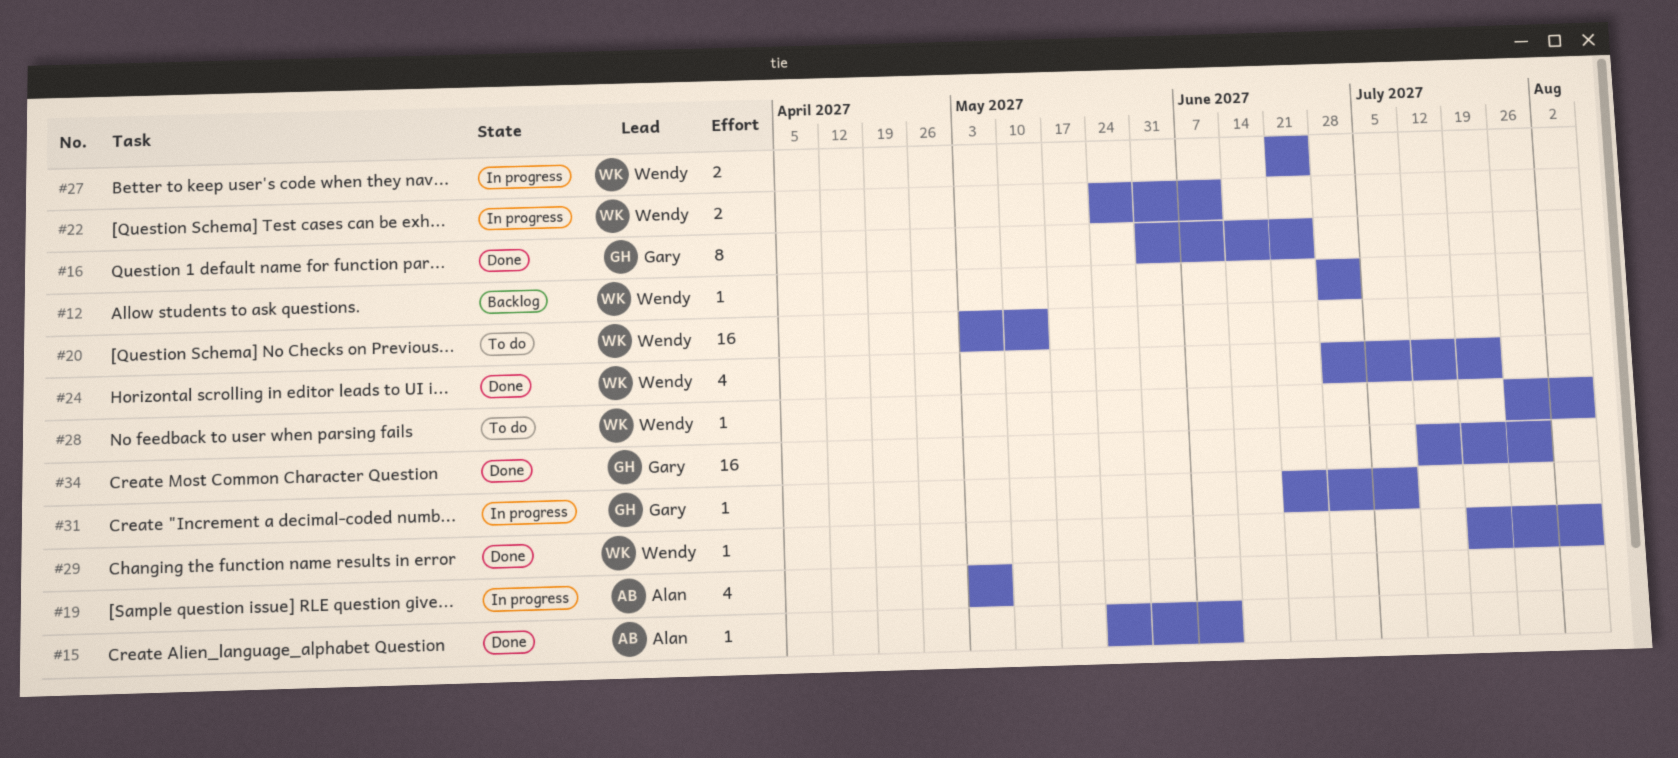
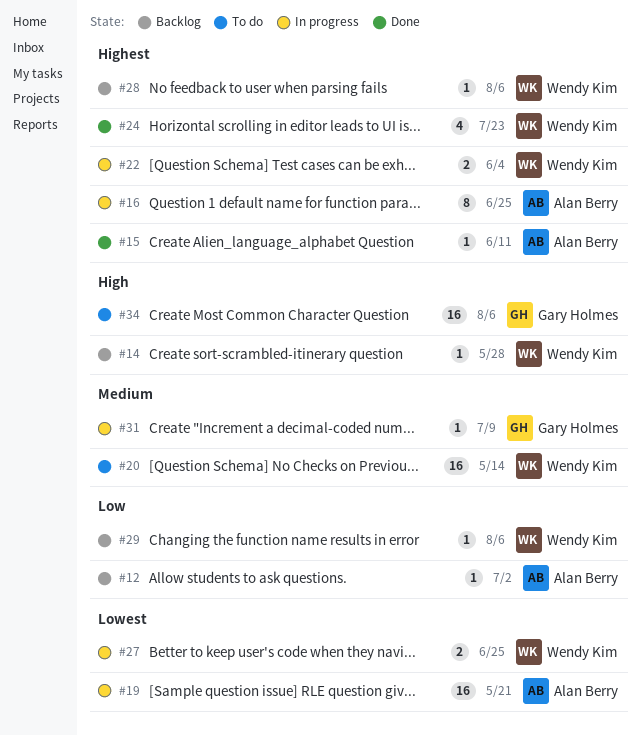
#12, owner: Wendy Kim -> Alan Berry
#14: none -> present
#16, status: Done -> In progress
#16, owner: Gary Holmes -> Alan Berry
#19, estimate: 4 -> 16
#19, due: May 7 -> May 21
#22, due: Jun 11 -> Jun 4
#28, status: To do -> Backlog
#29, status: Done -> Backlog
#34, status: Done -> To do
#34, due: Jul 30 -> Aug 6

